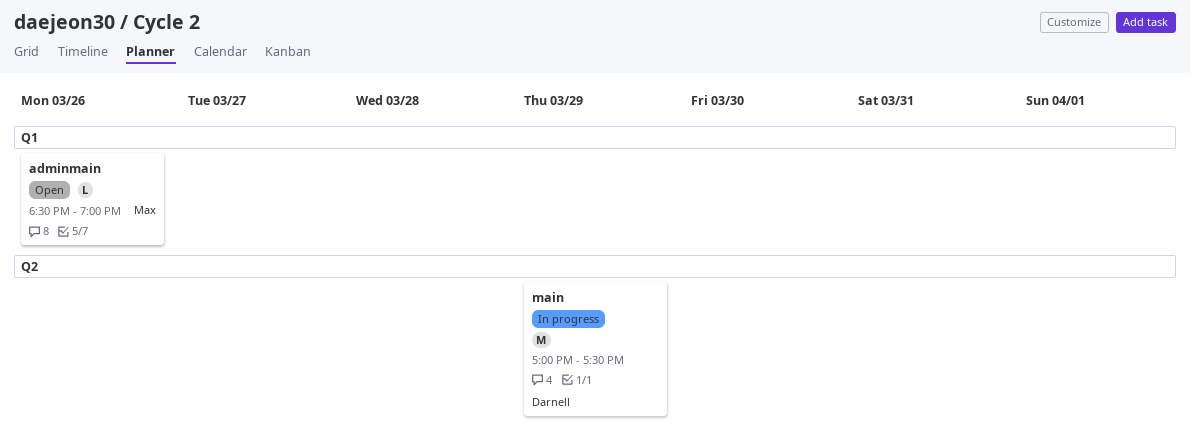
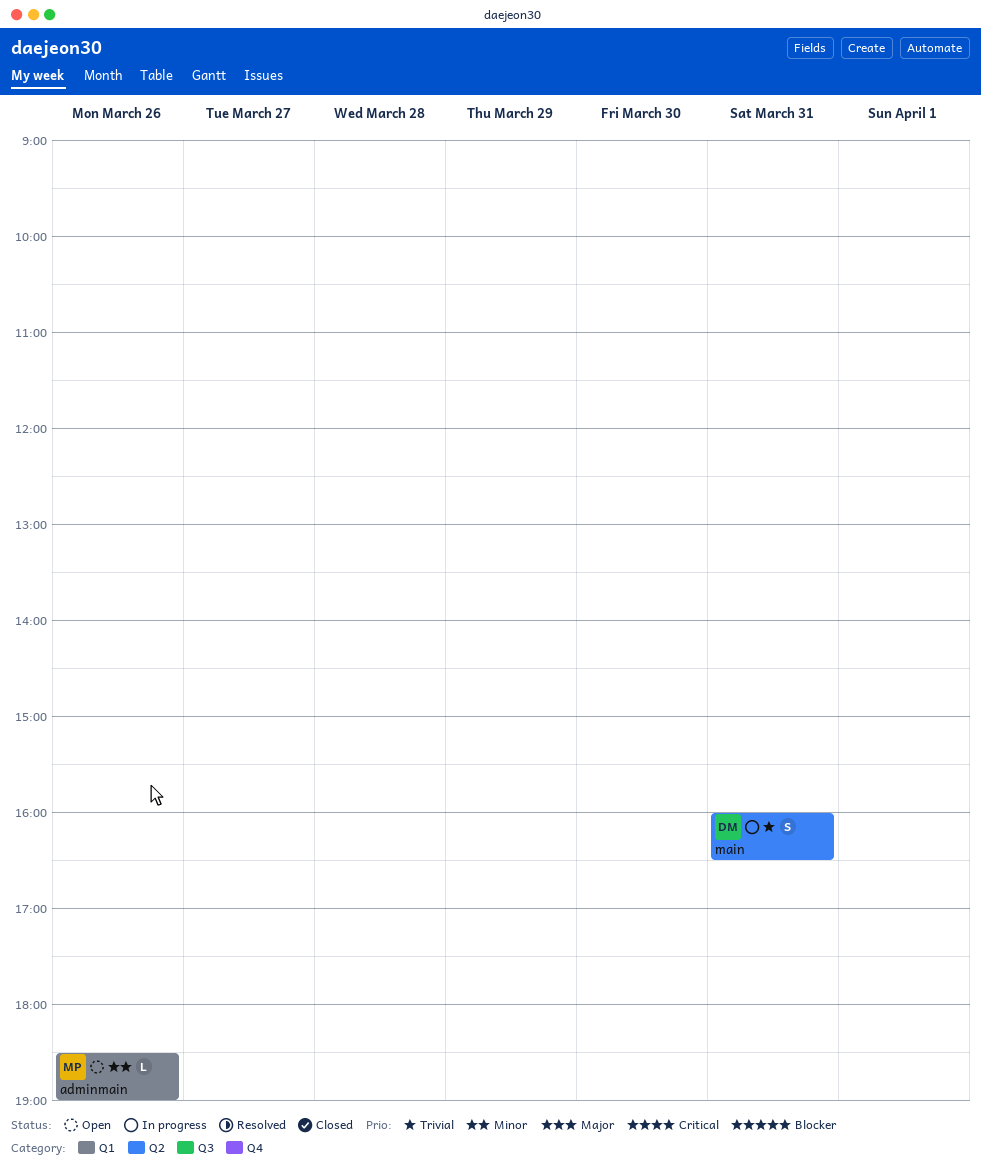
main, estimate: M -> S
main, day: Mar 29 -> Mar 31
main, begins: 17:00 -> 16:00
main, ends: 17:30 -> 16:30

